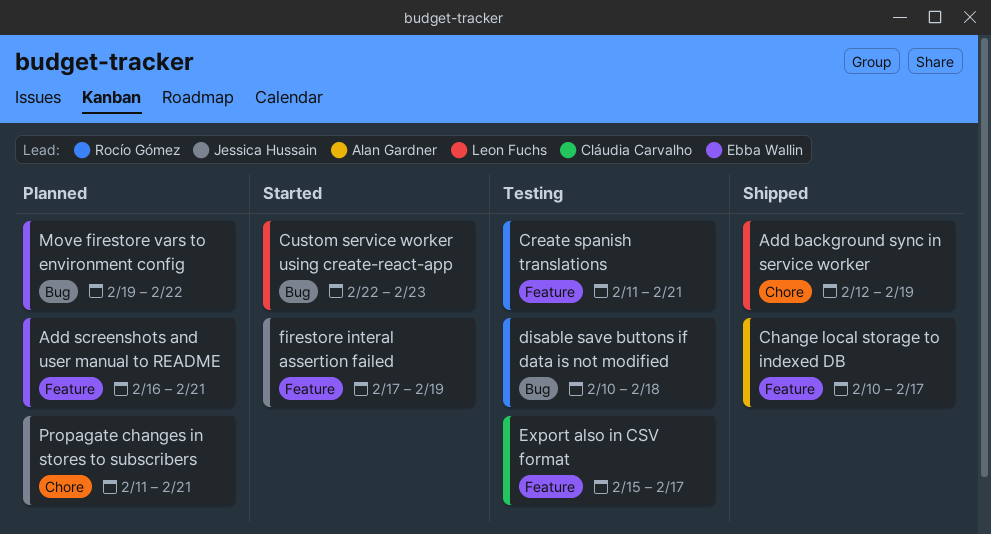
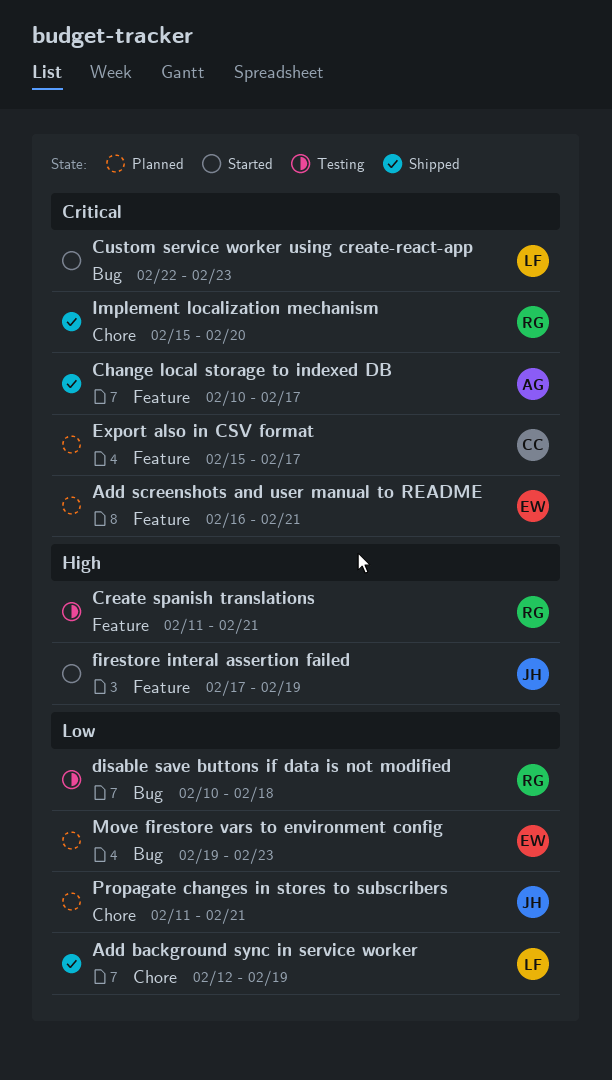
Export also in CSV format, status: Testing -> Planned
Implement localization mechanism: none -> present
Move firestore vars to environment config, due: Feb 22 -> Feb 23

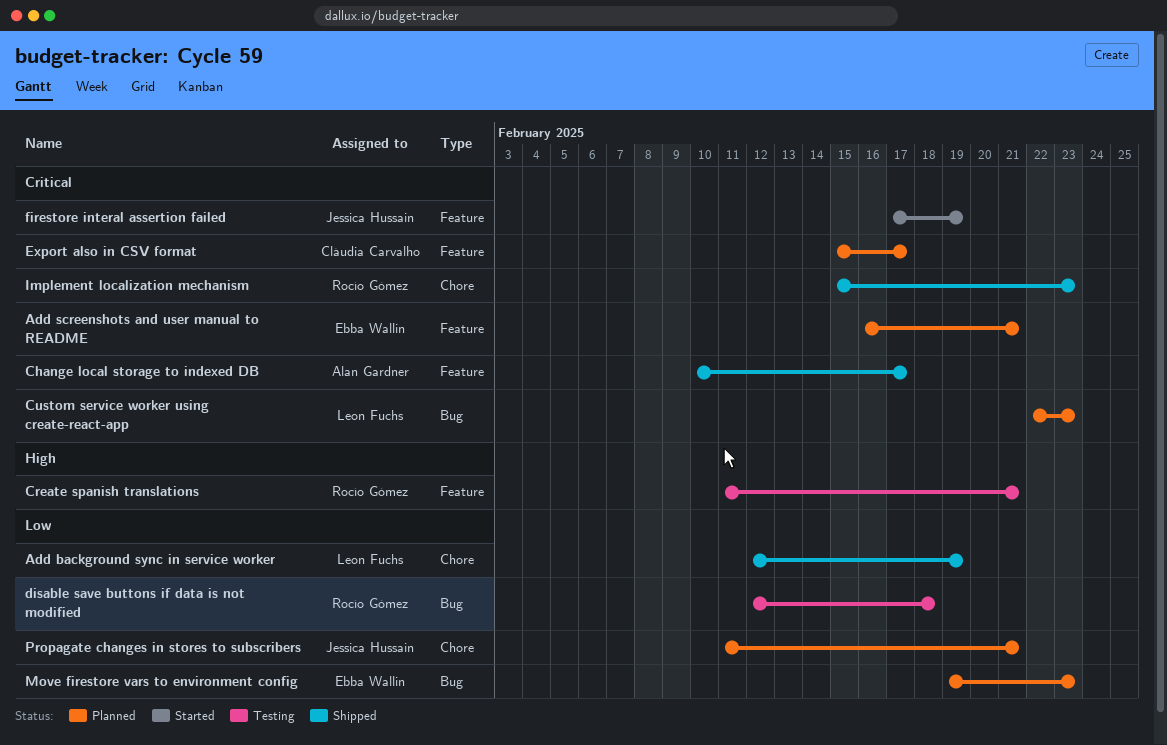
Custom service worker using create-react-app, status: Started -> Planned
disable save buttons if data is not modified, start: Feb 10 -> Feb 12
firestore interal assertion failed, priority: High -> Critical
Implement localization mechanism, due: Feb 20 -> Feb 23

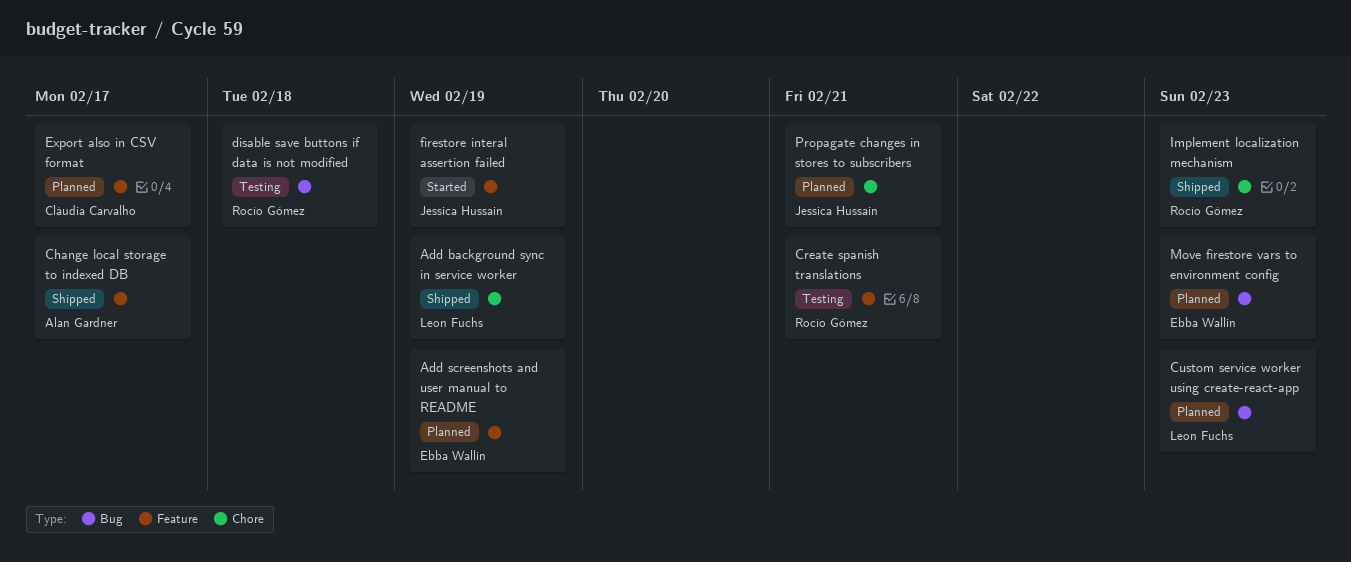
Add screenshots and user manual to README, due: Feb 21 -> Feb 19

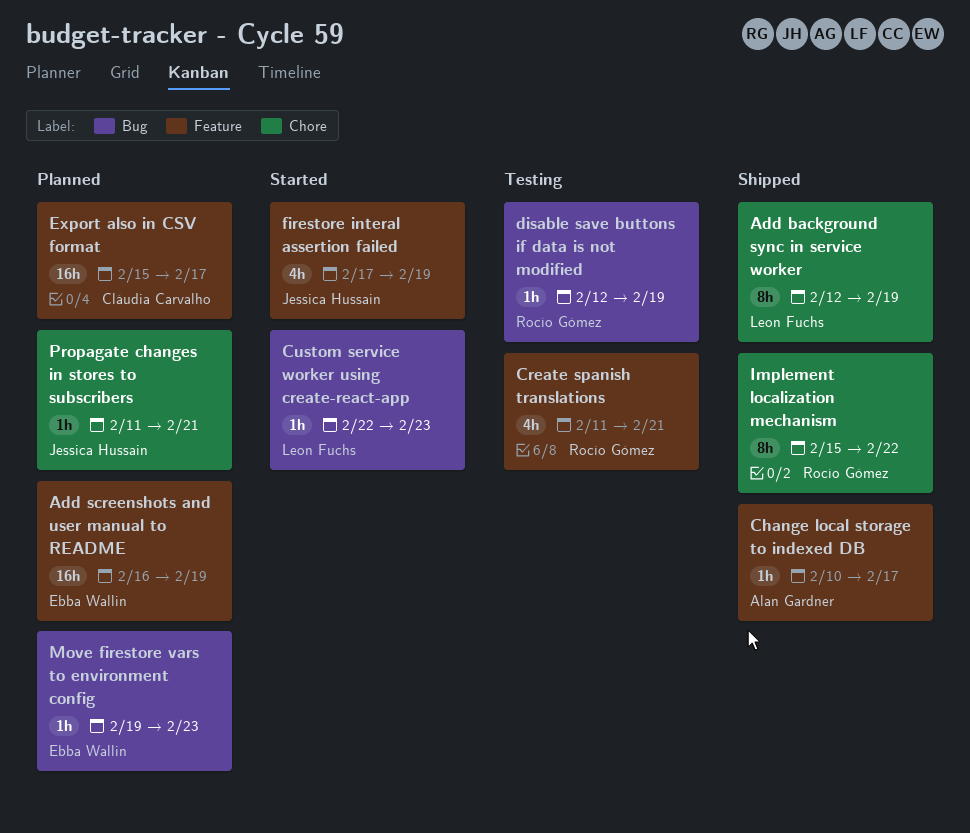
Custom service worker using create-react-app, status: Planned -> Started
disable save buttons if data is not modified, due: Feb 18 -> Feb 19
Implement localization mechanism, due: Feb 23 -> Feb 22

